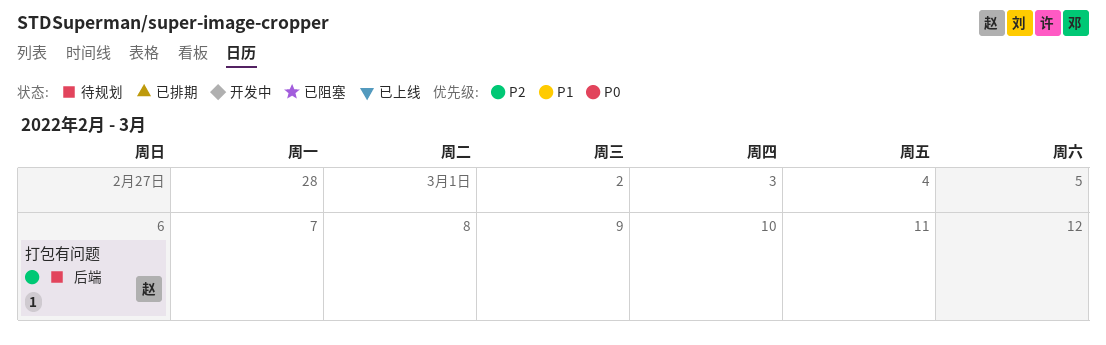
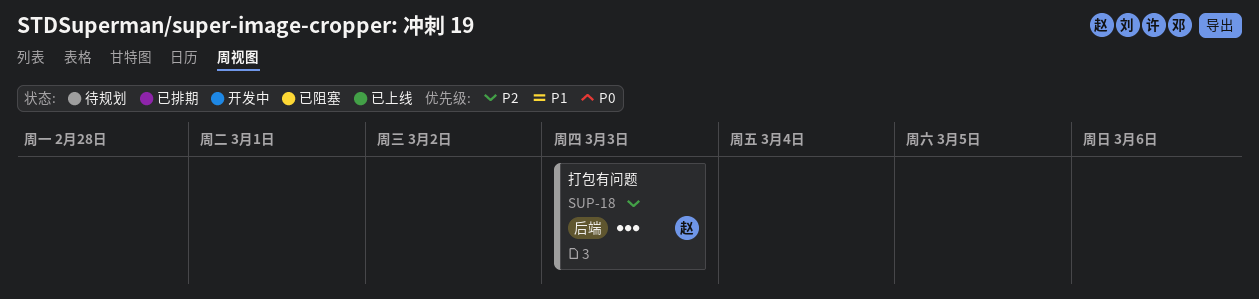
打包有问题, estimate: 1 -> 3
打包有问题, due: Mar 6 -> Mar 3

